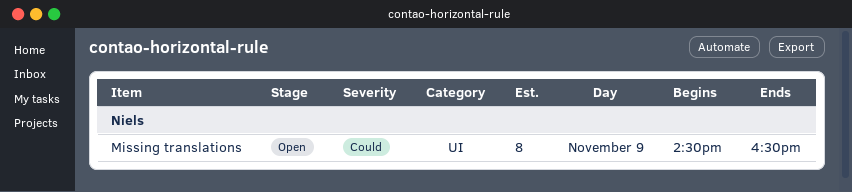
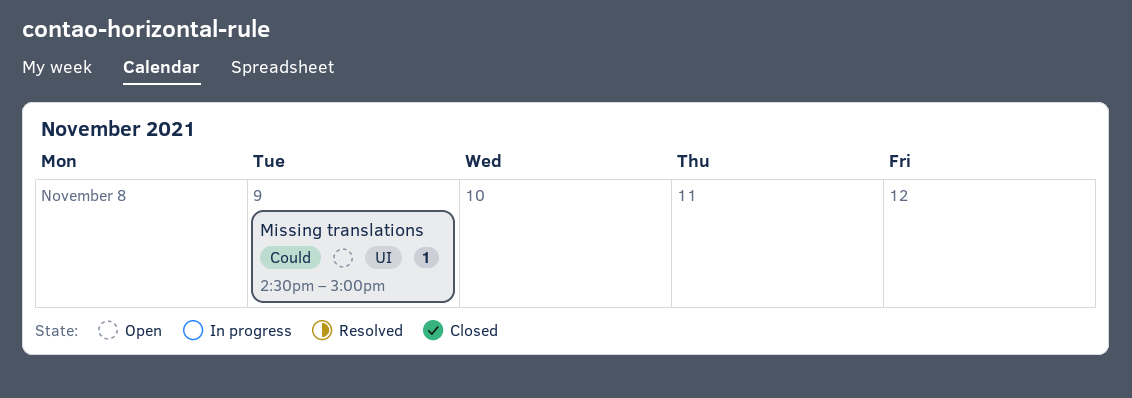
Missing translations, estimate: 8 -> 1
Missing translations, ends: 16:30 -> 15:00

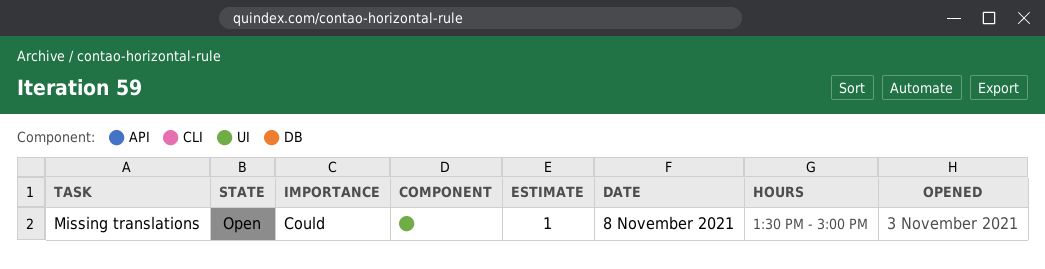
Missing translations, day: Nov 9 -> Nov 8
Missing translations, begins: 14:30 -> 13:30

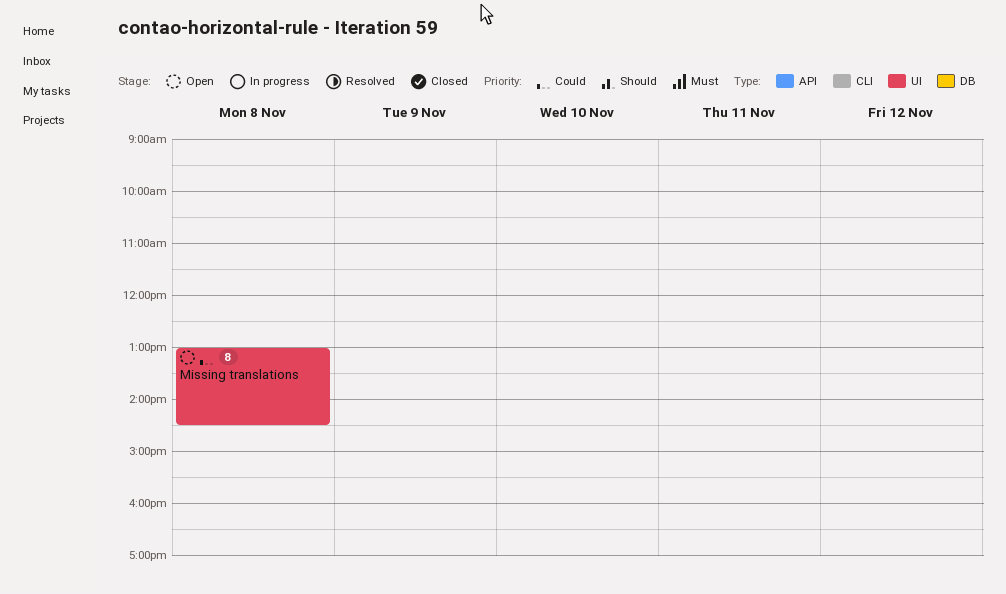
Missing translations, estimate: 1 -> 8
Missing translations, begins: 13:30 -> 13:00
Missing translations, ends: 15:00 -> 14:30

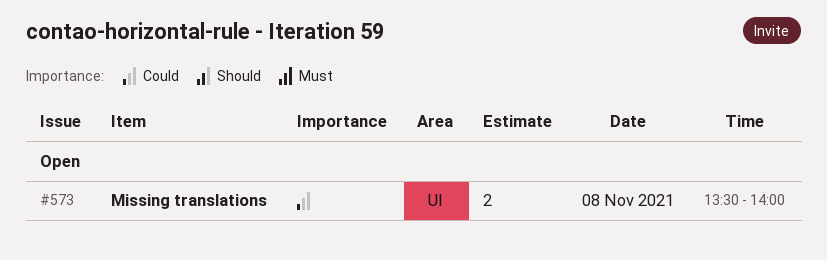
Missing translations, estimate: 8 -> 2
Missing translations, begins: 13:00 -> 13:30
Missing translations, ends: 14:30 -> 14:00

